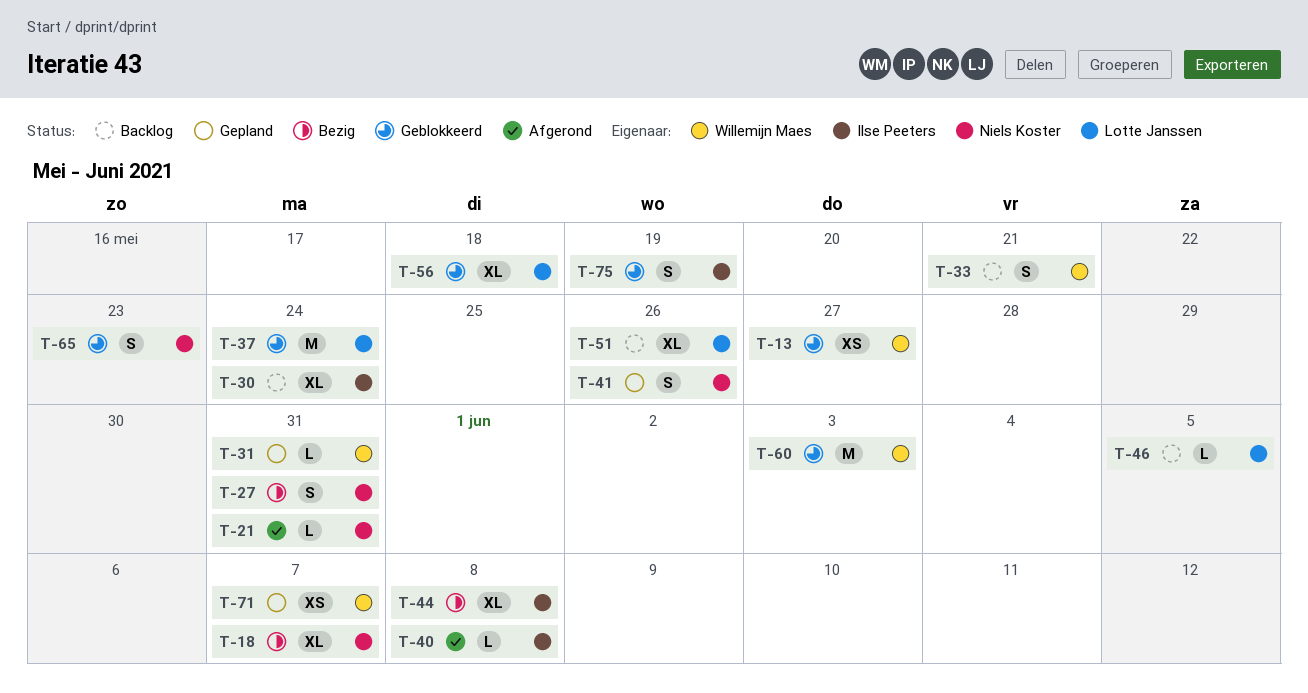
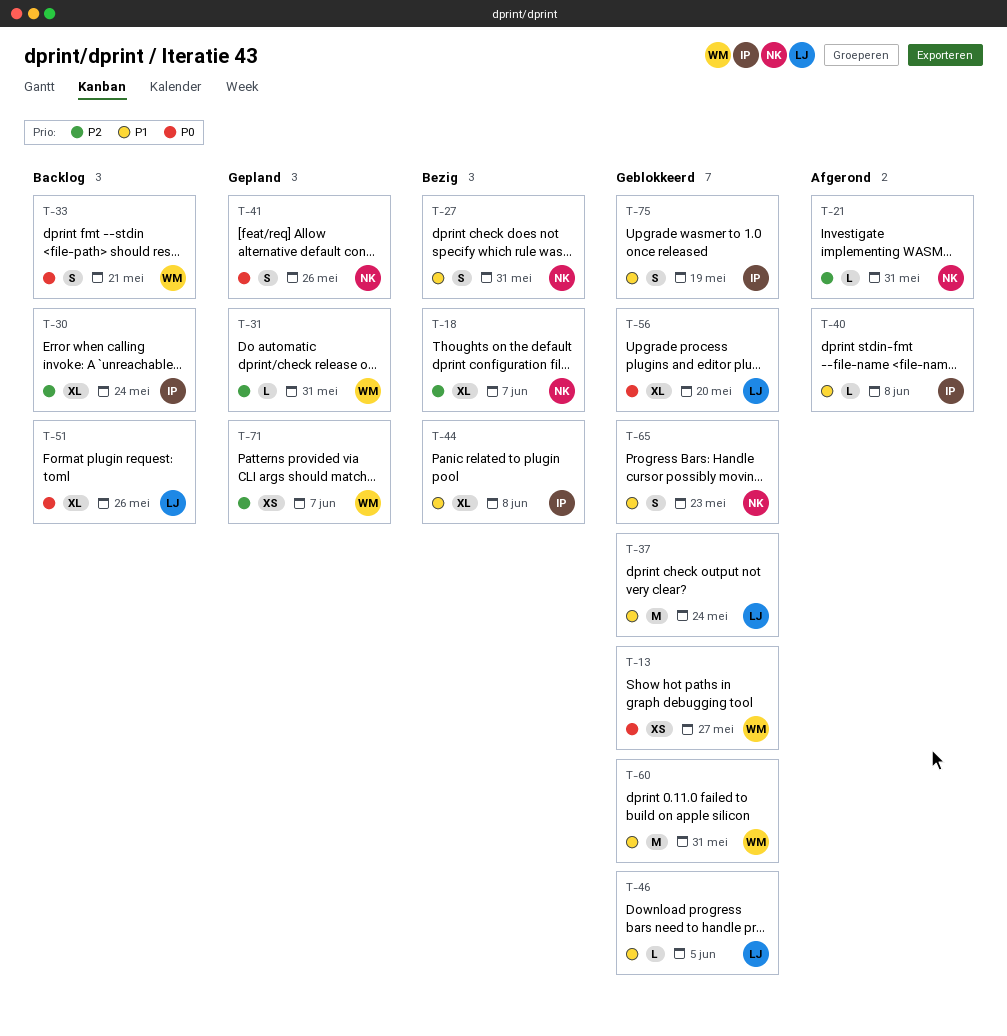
T-46, status: Backlog -> Geblokkeerd
T-56, due: May 18 -> May 20
T-60, due: Jun 3 -> May 31

